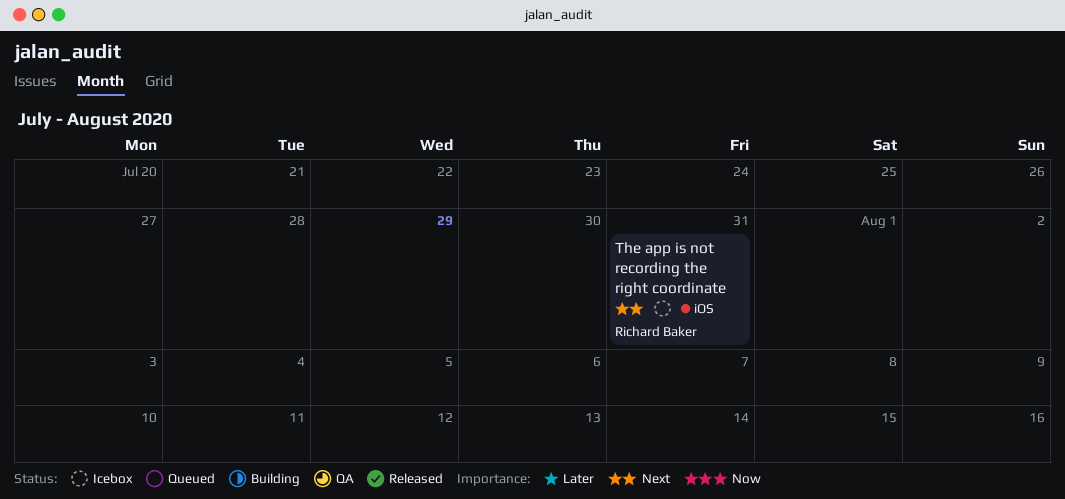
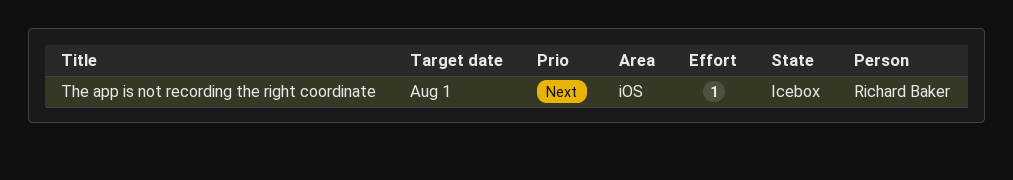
The app is not recording the right coordinate, due: Jul 31 -> Aug 1

